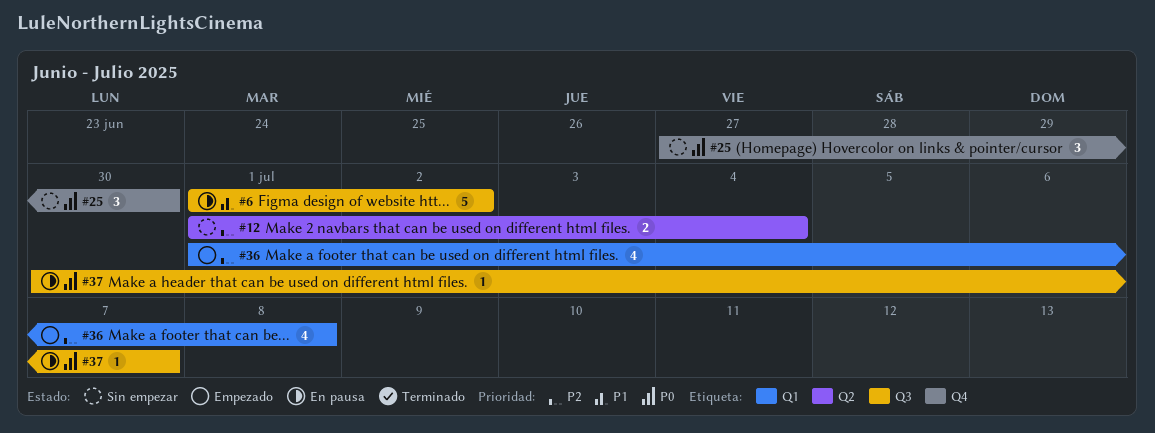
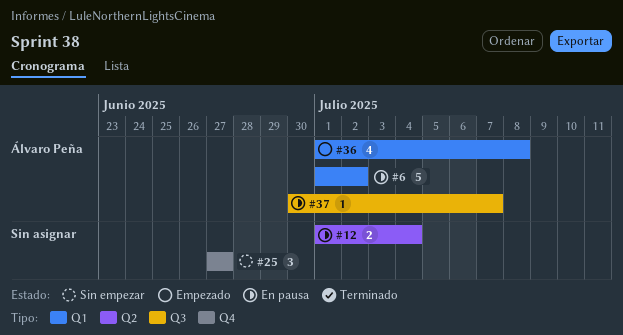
#6, label: Q3 -> Q1
#12, status: Sin empezar -> En pausa
#25, due: Jun 30 -> Jun 27

